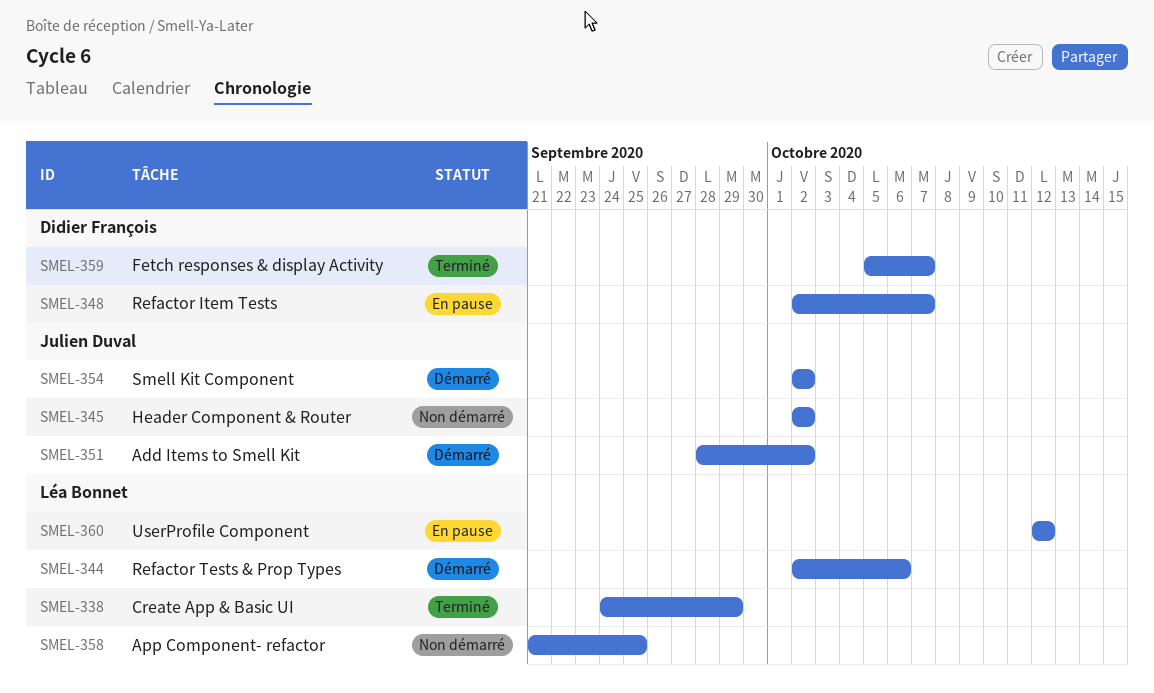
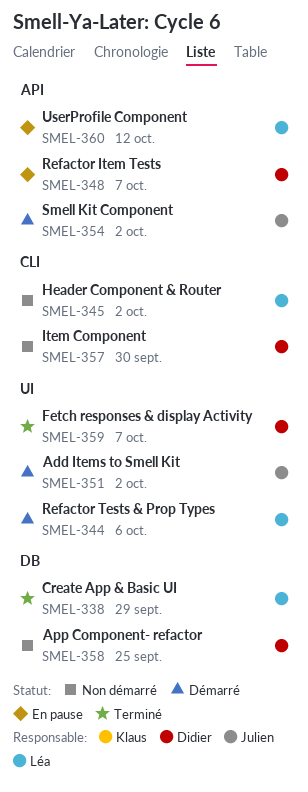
SMEL-345, owner: Julien Duval -> Léa Bonnet
SMEL-357: none -> present
SMEL-358, owner: Léa Bonnet -> Didier François

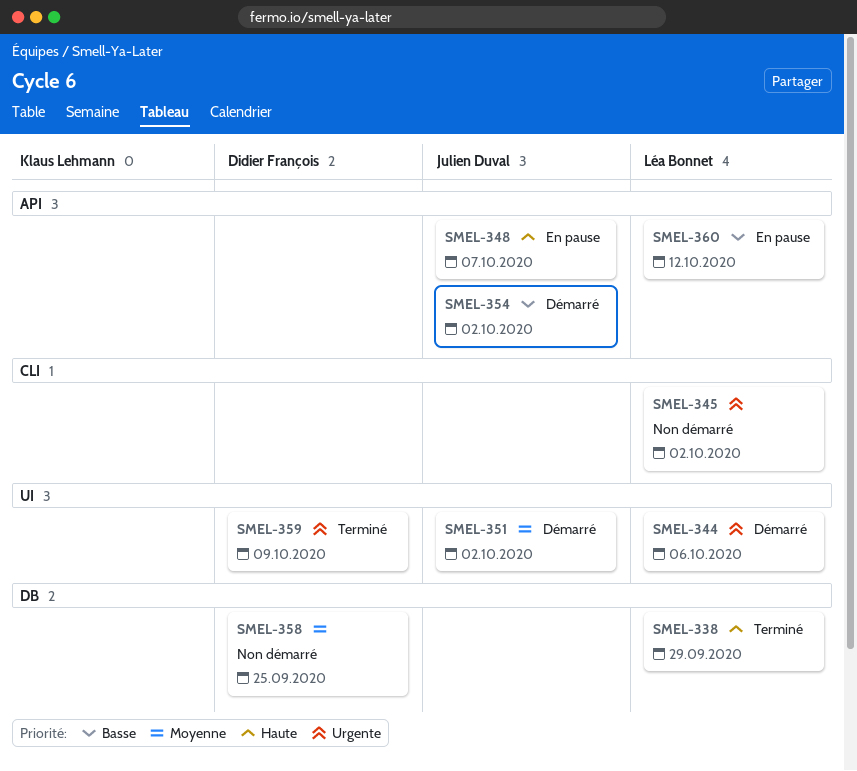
SMEL-348, owner: Didier François -> Julien Duval
SMEL-357: present -> none
SMEL-359, due: Oct 7 -> Oct 9

